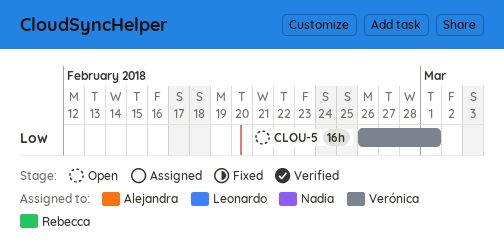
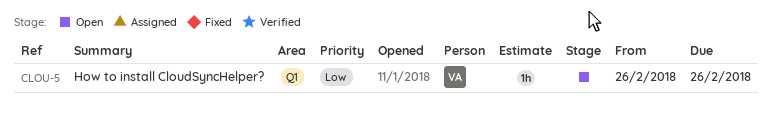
CLOU-5, estimate: 16h -> 1h
CLOU-5, due: Mar 1 -> Feb 26

